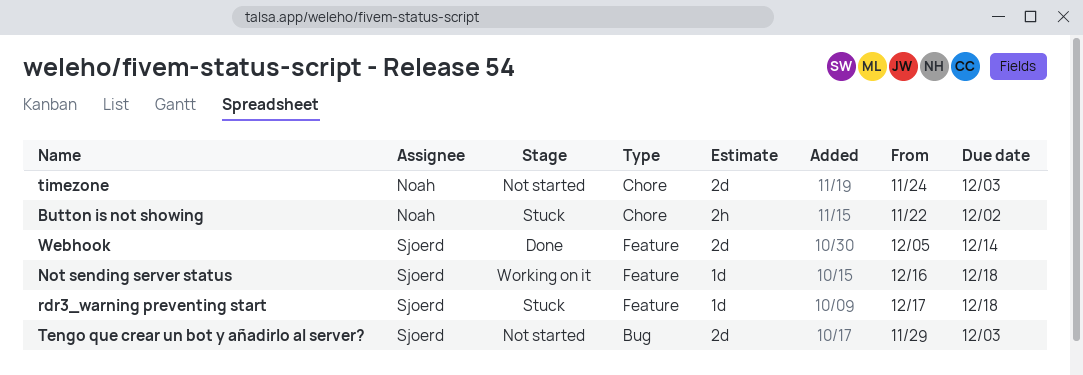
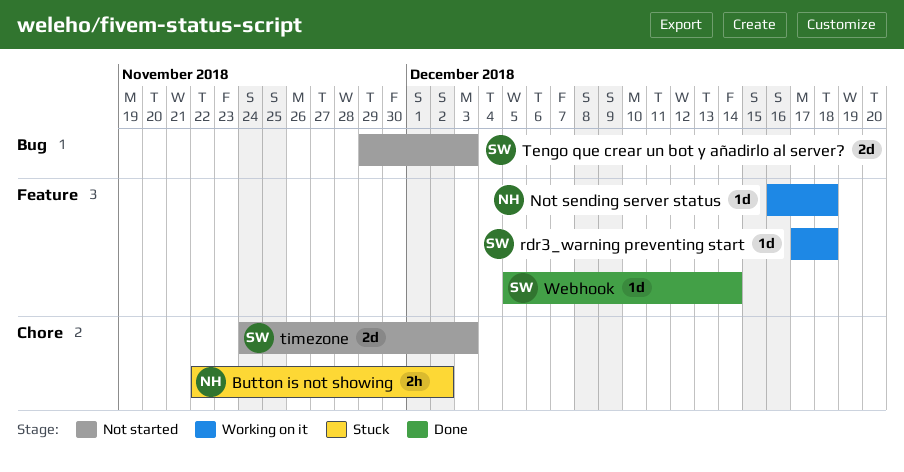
Not sending server status, owner: Sjoerd -> Noah
rdr3_warning preventing start, status: Stuck -> Working on it
timezone, owner: Noah -> Sjoerd
Webhook, estimate: 2d -> 1d

